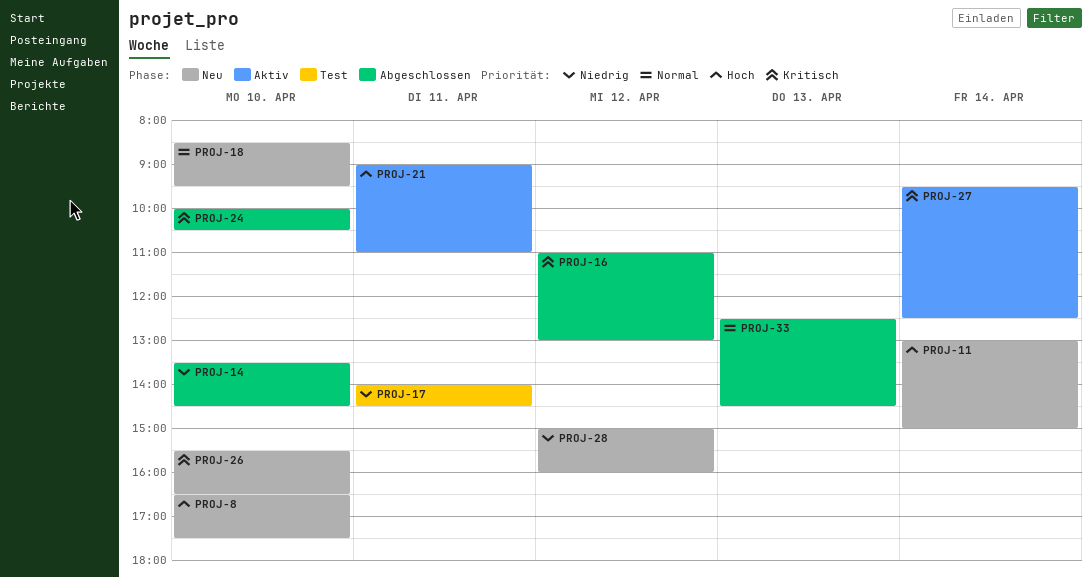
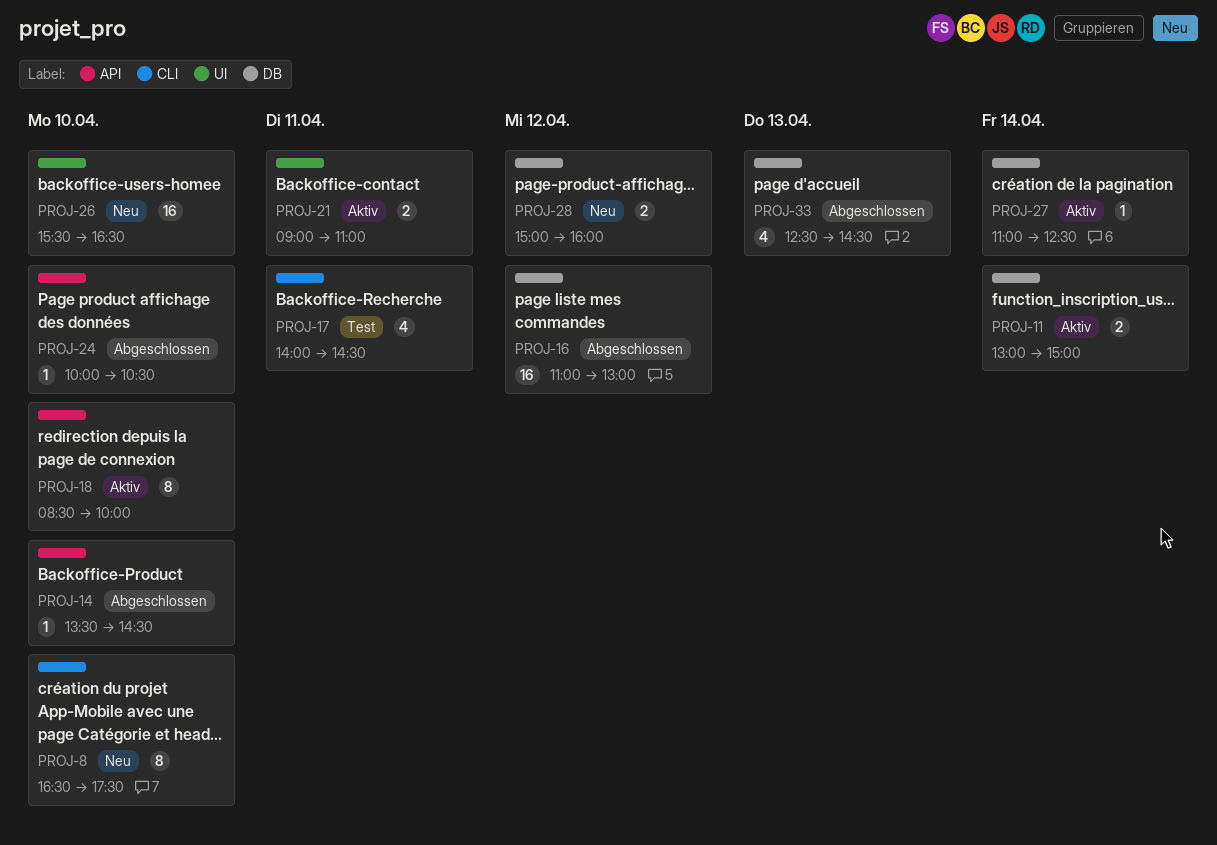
PROJ-11, status: Neu -> Aktiv
PROJ-18, status: Neu -> Aktiv
PROJ-18, ends: 09:30 -> 10:00
PROJ-27, begins: 09:30 -> 11:00

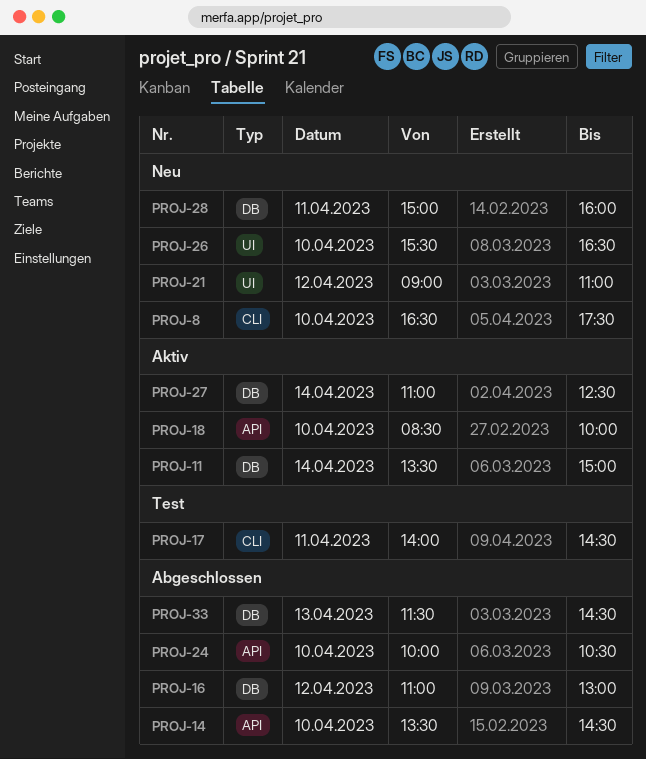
PROJ-11, begins: 13:00 -> 13:30
PROJ-21, status: Aktiv -> Neu
PROJ-21, day: Apr 11 -> Apr 12
PROJ-28, day: Apr 12 -> Apr 11
PROJ-33, begins: 12:30 -> 11:30

